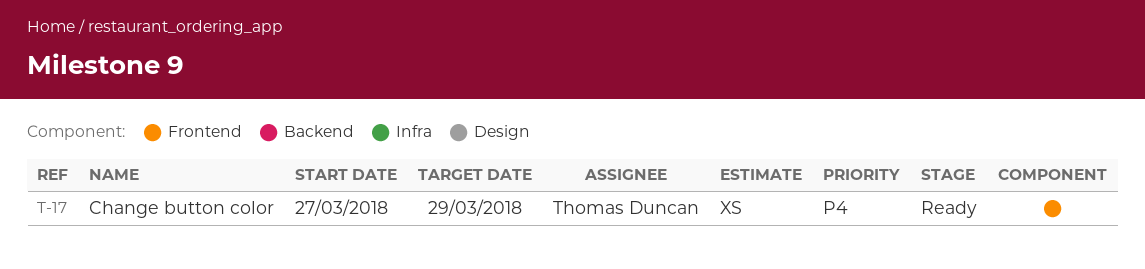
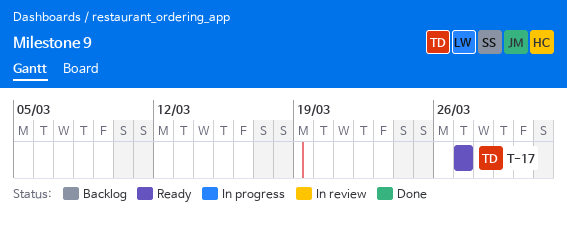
T-17, due: Mar 29 -> Mar 27

